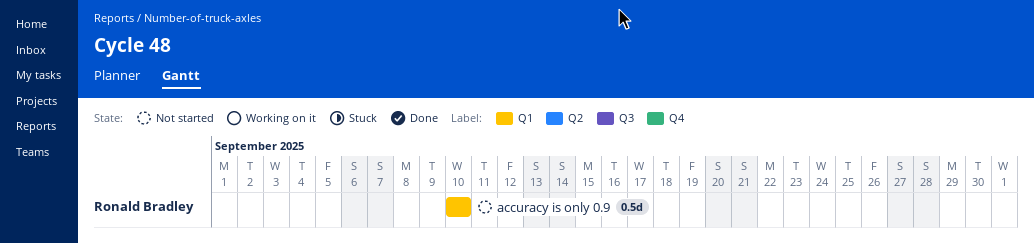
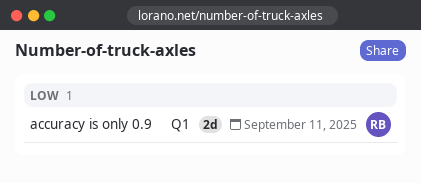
accuracy is only 0.9, estimate: 0.5d -> 2d
accuracy is only 0.9, due: Sep 10 -> Sep 11

